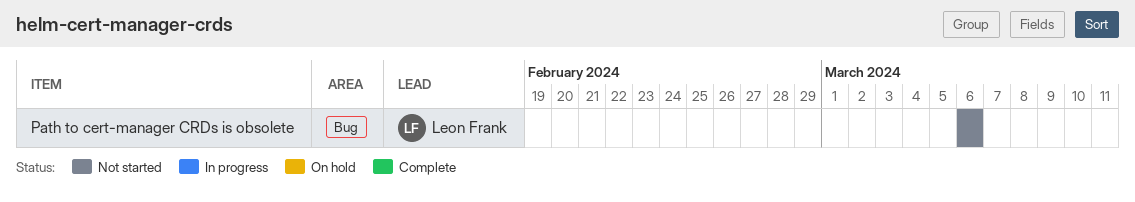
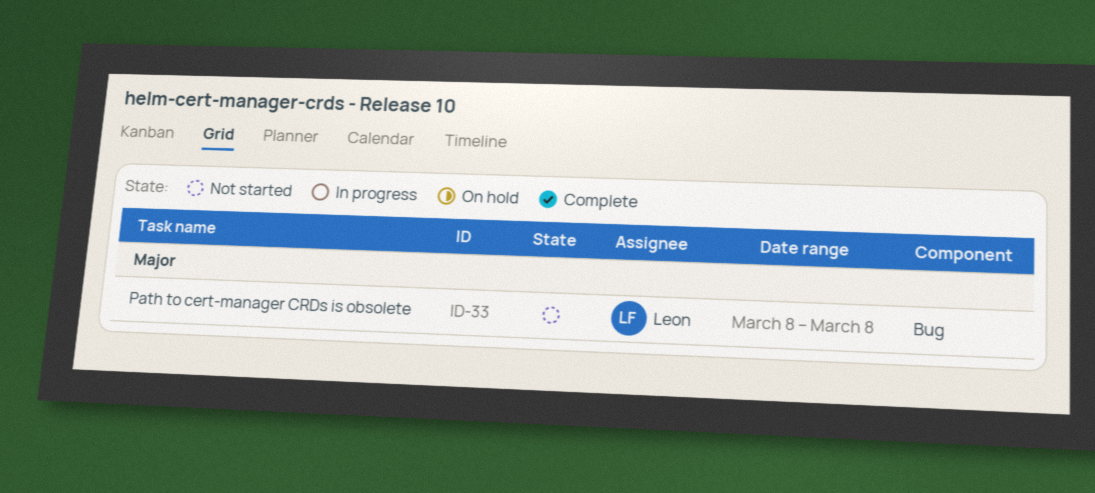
Path to cert-manager CRDs is obsolete, start: Mar 6 -> Mar 8
Path to cert-manager CRDs is obsolete, due: Mar 6 -> Mar 8

